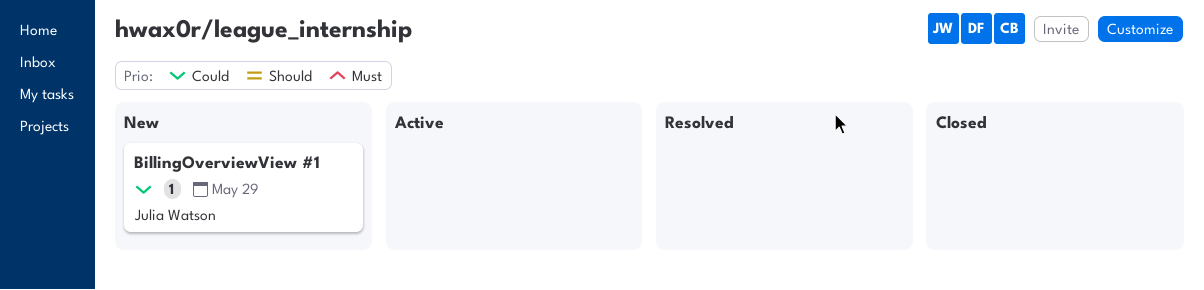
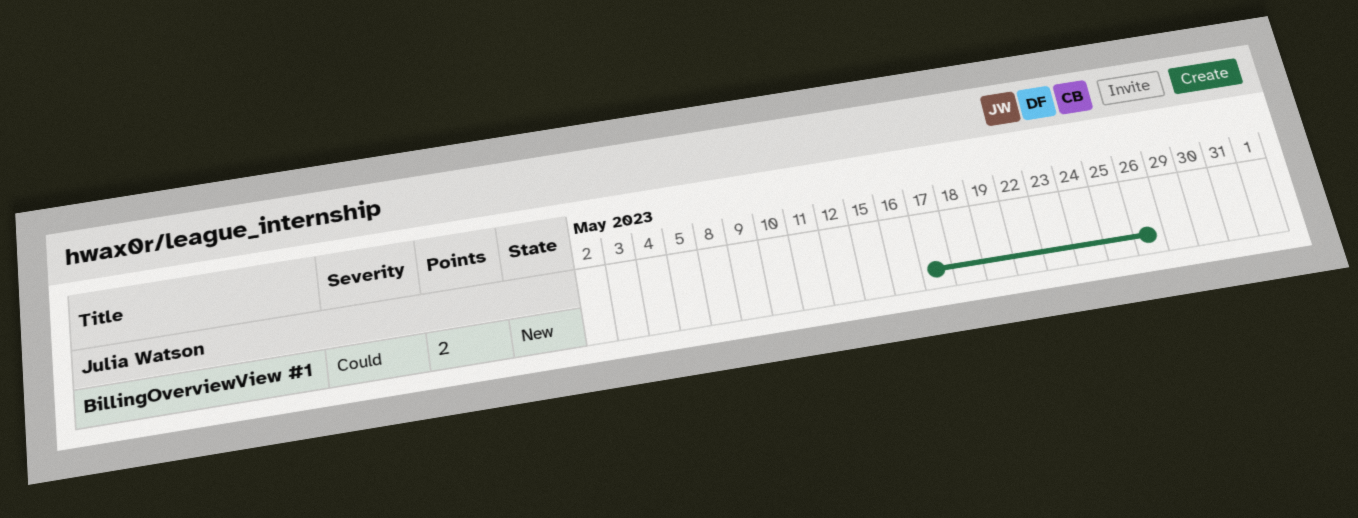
BillingOverviewView #1, estimate: 1 -> 2
BillingOverviewView #1, due: May 29 -> May 26

